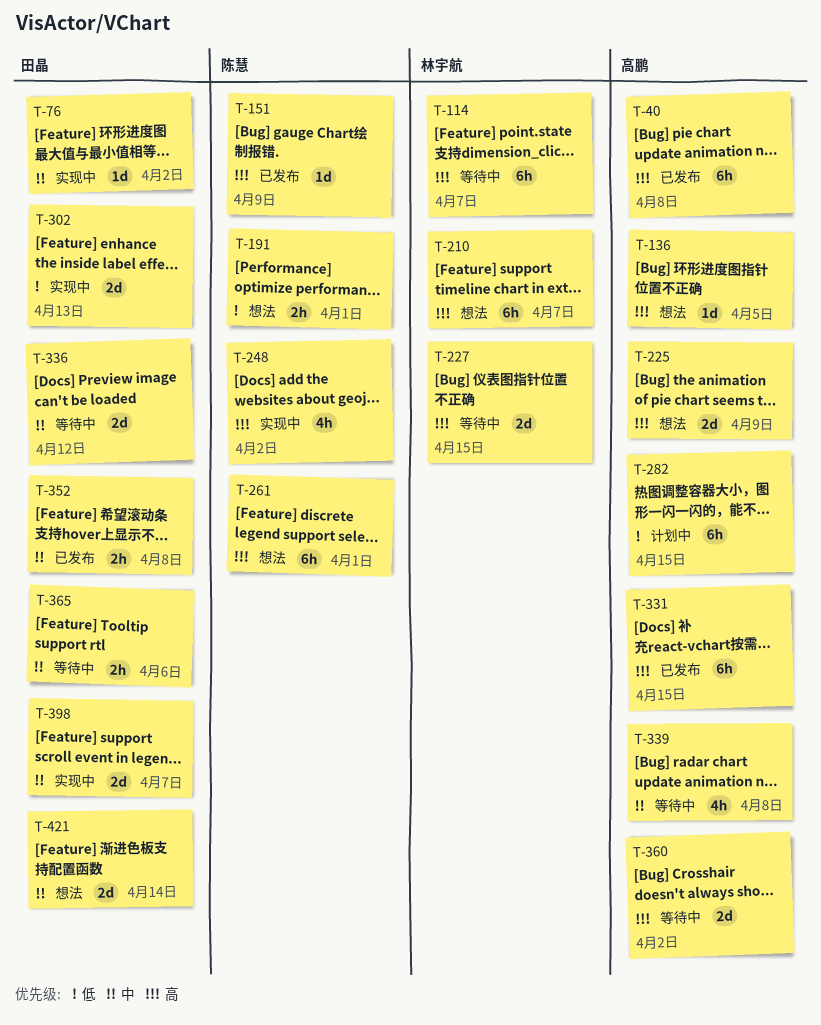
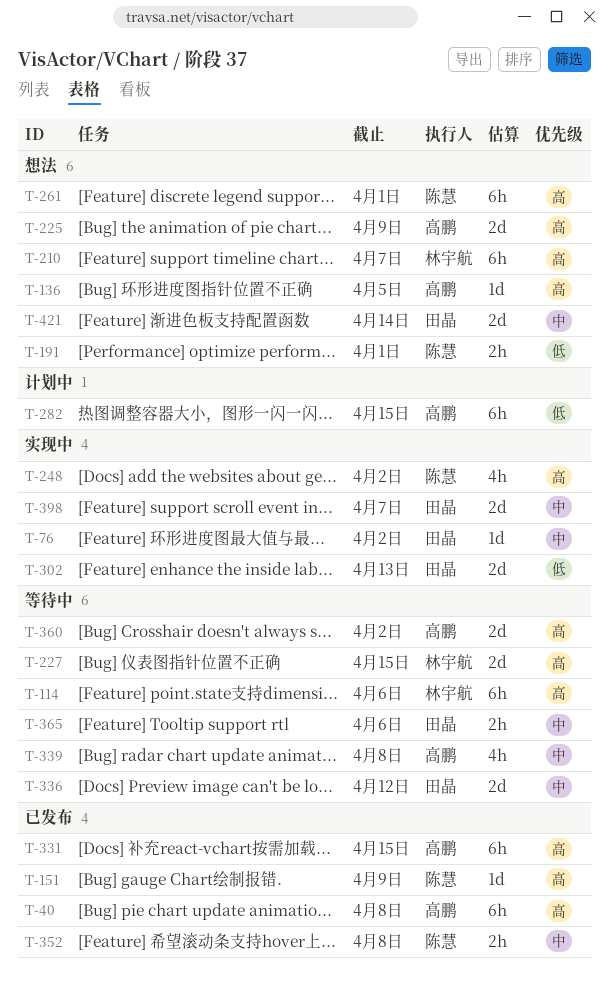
T-114, due: Apr 7 -> Apr 6
T-352, owner: 田晶 -> 陈慧

